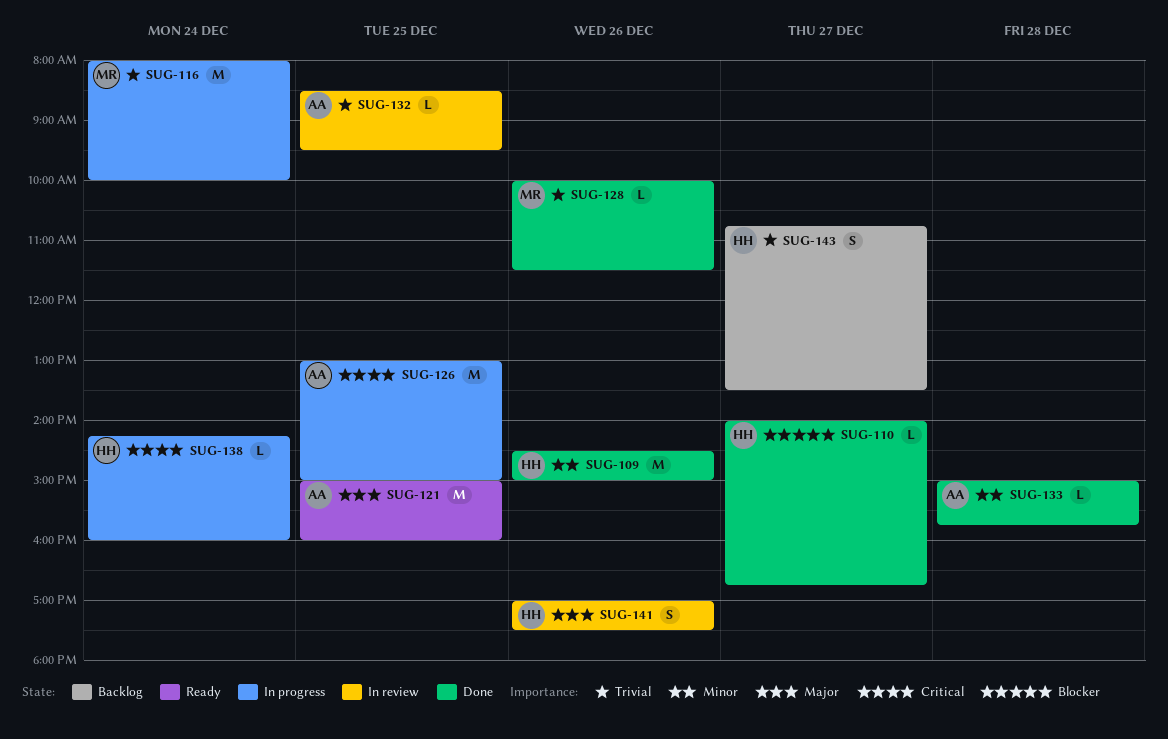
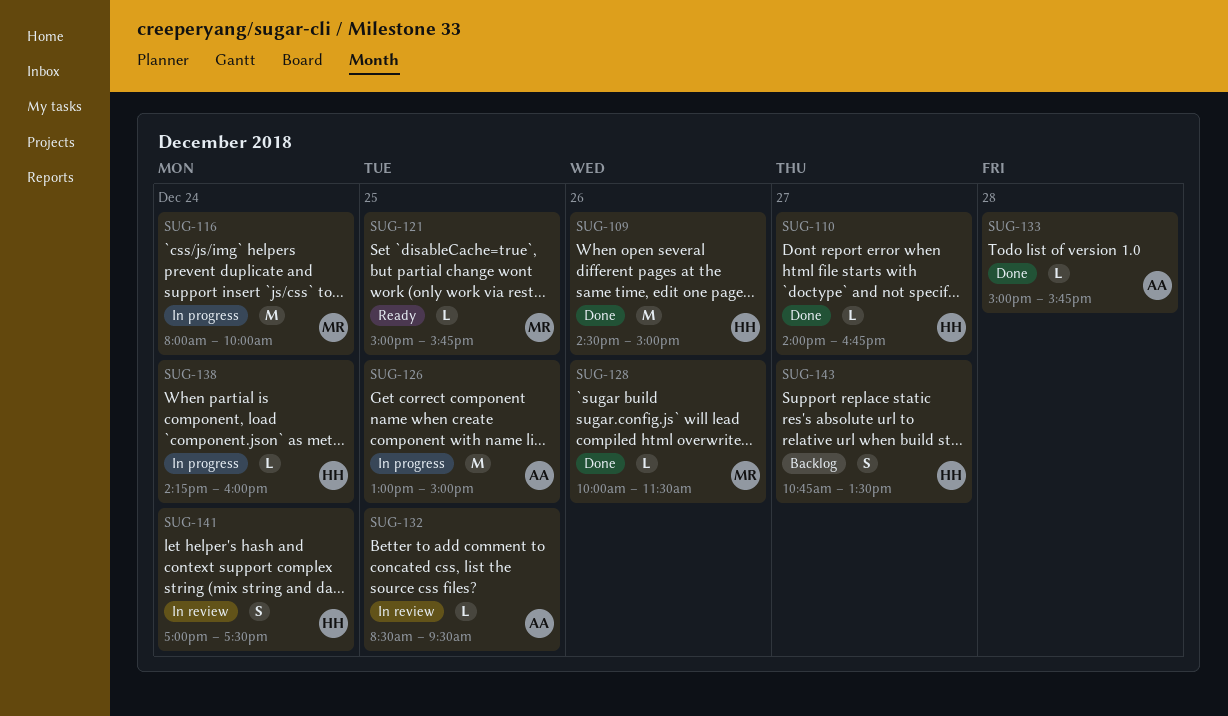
SUG-121, owner: AA -> MR
SUG-121, estimate: M -> L
SUG-121, ends: 16:00 -> 15:45
SUG-141, day: Dec 26 -> Dec 24

